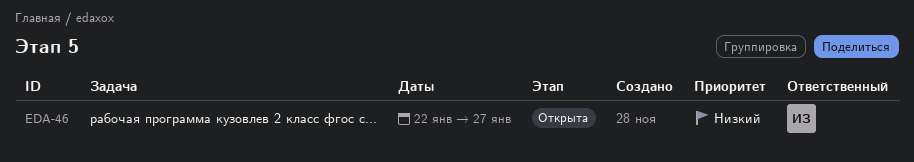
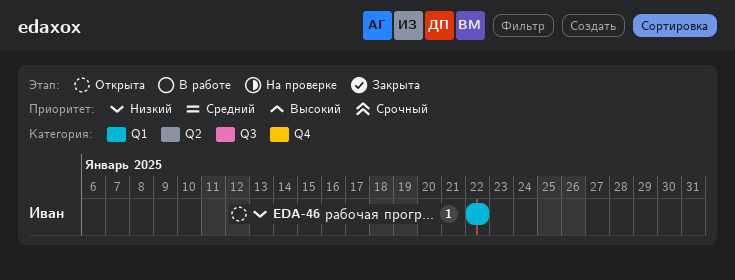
EDA-46, due: Jan 27 -> Jan 22

